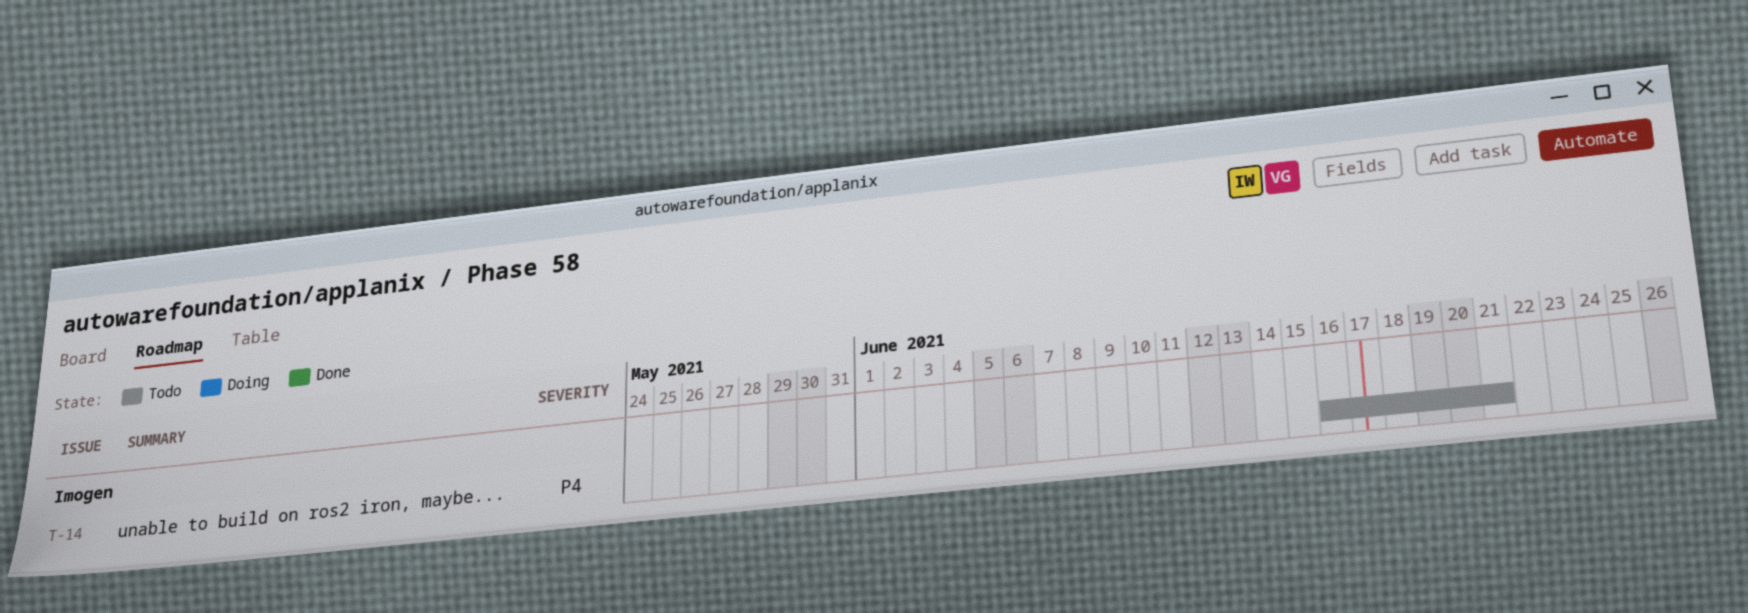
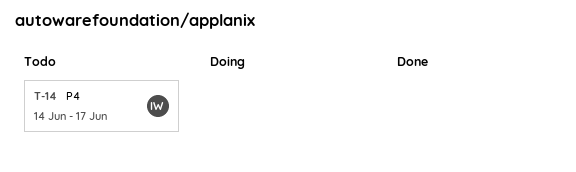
T-14, start: Jun 16 -> Jun 14
T-14, due: Jun 21 -> Jun 17

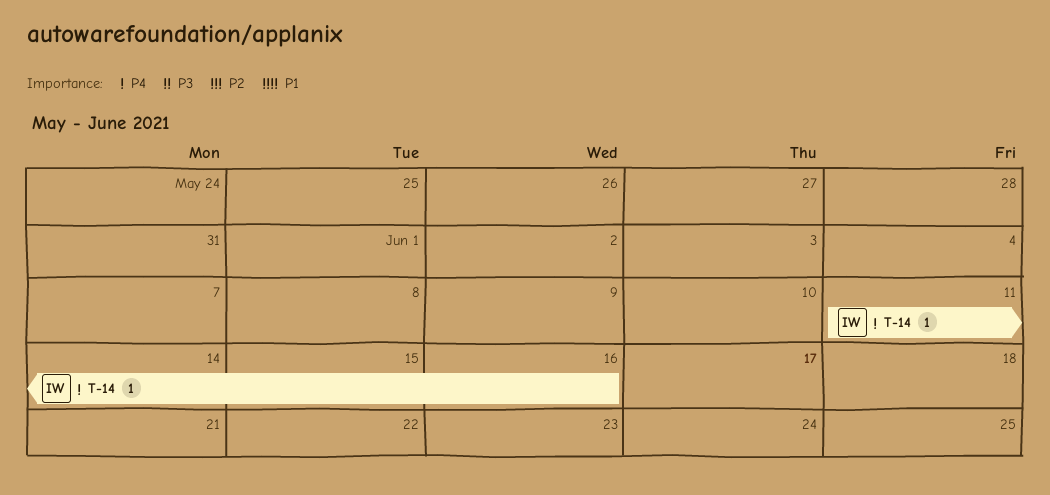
T-14, start: Jun 14 -> Jun 11
T-14, due: Jun 17 -> Jun 16

